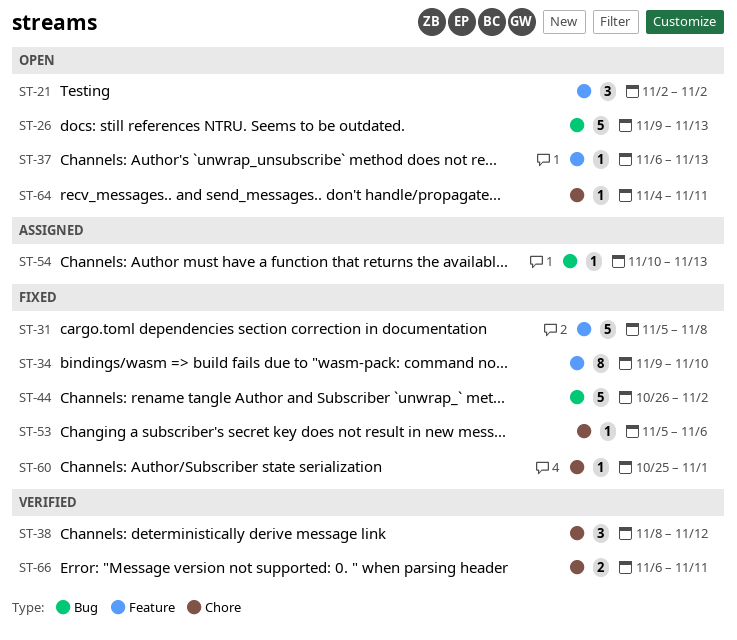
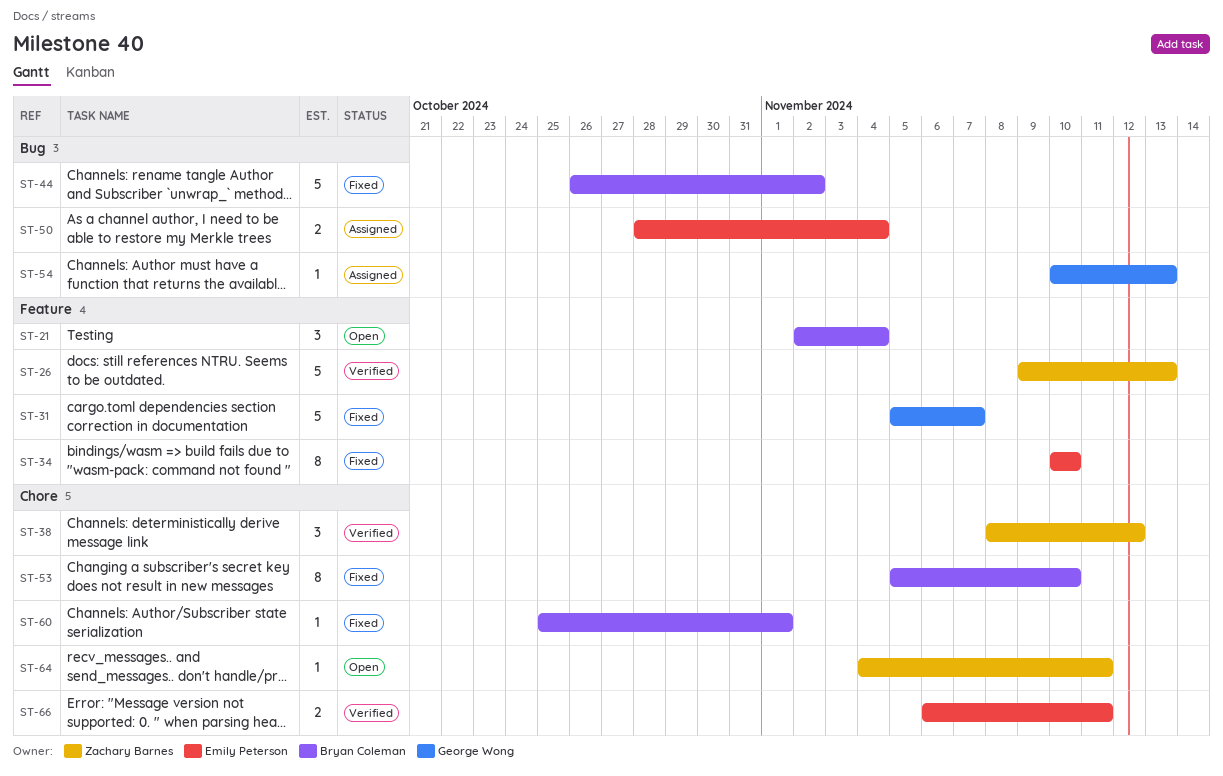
ST-21, due: Nov 2 -> Nov 4
ST-26, status: Open -> Verified
ST-26, label: Bug -> Feature
ST-31, due: Nov 8 -> Nov 7
ST-34, start: Nov 9 -> Nov 10
ST-37: present -> none
ST-50: none -> present
ST-53, estimate: 1 -> 8
ST-53, due: Nov 6 -> Nov 10

